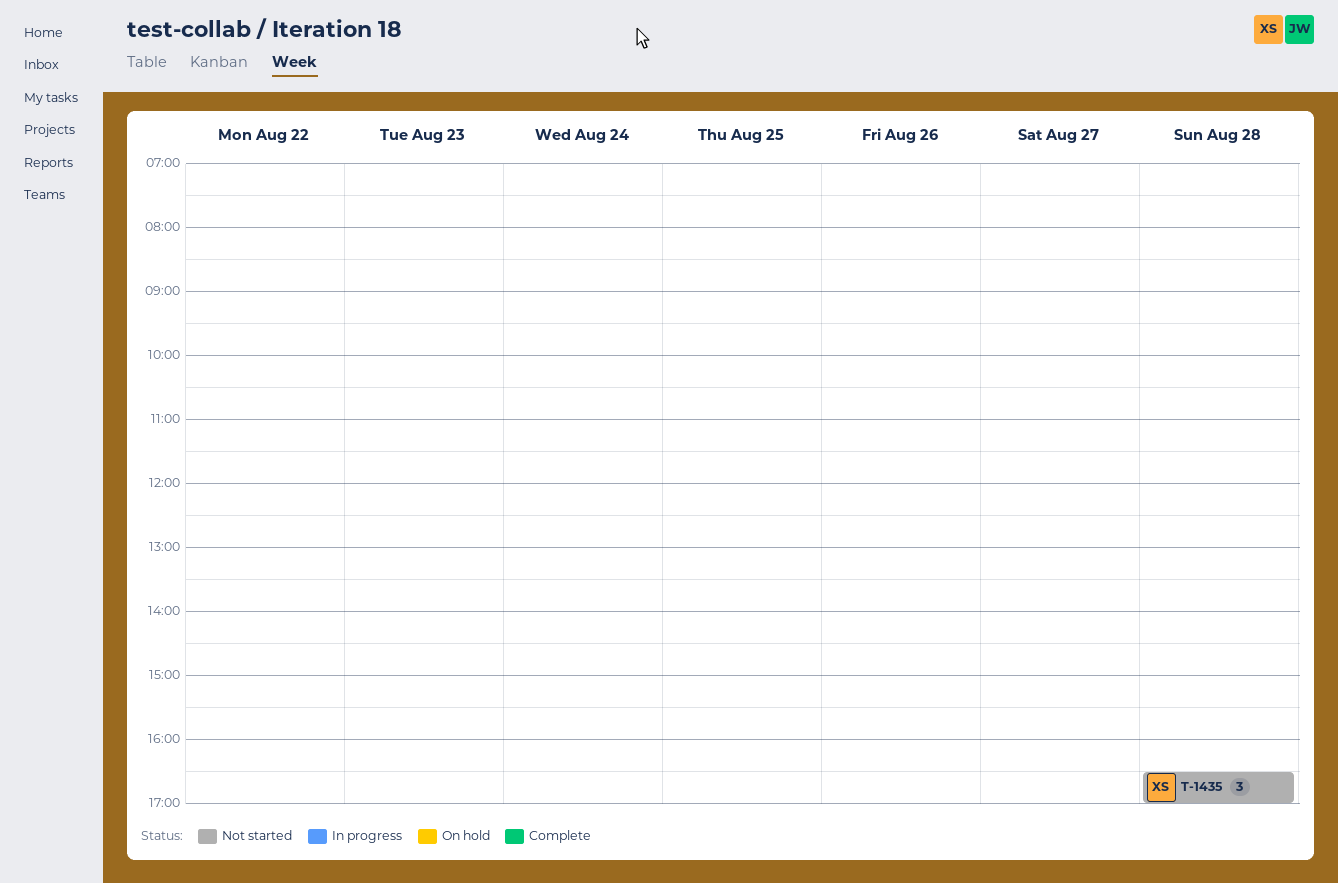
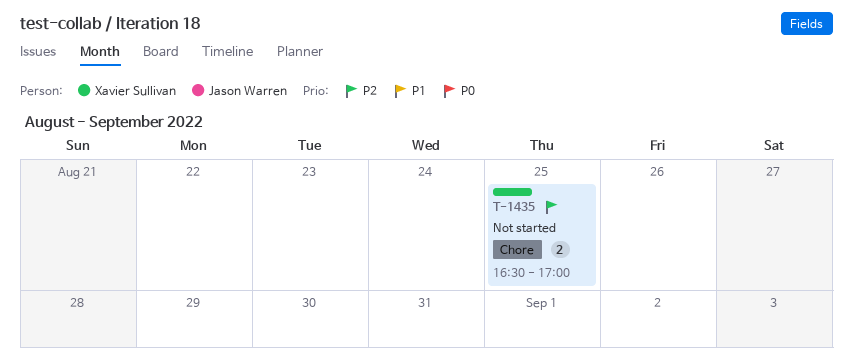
T-1435, estimate: 3 -> 2
T-1435, day: Aug 28 -> Aug 25

